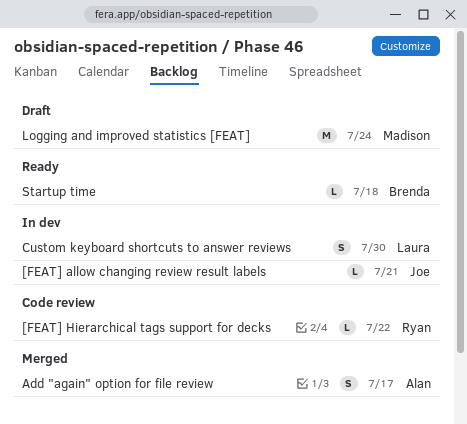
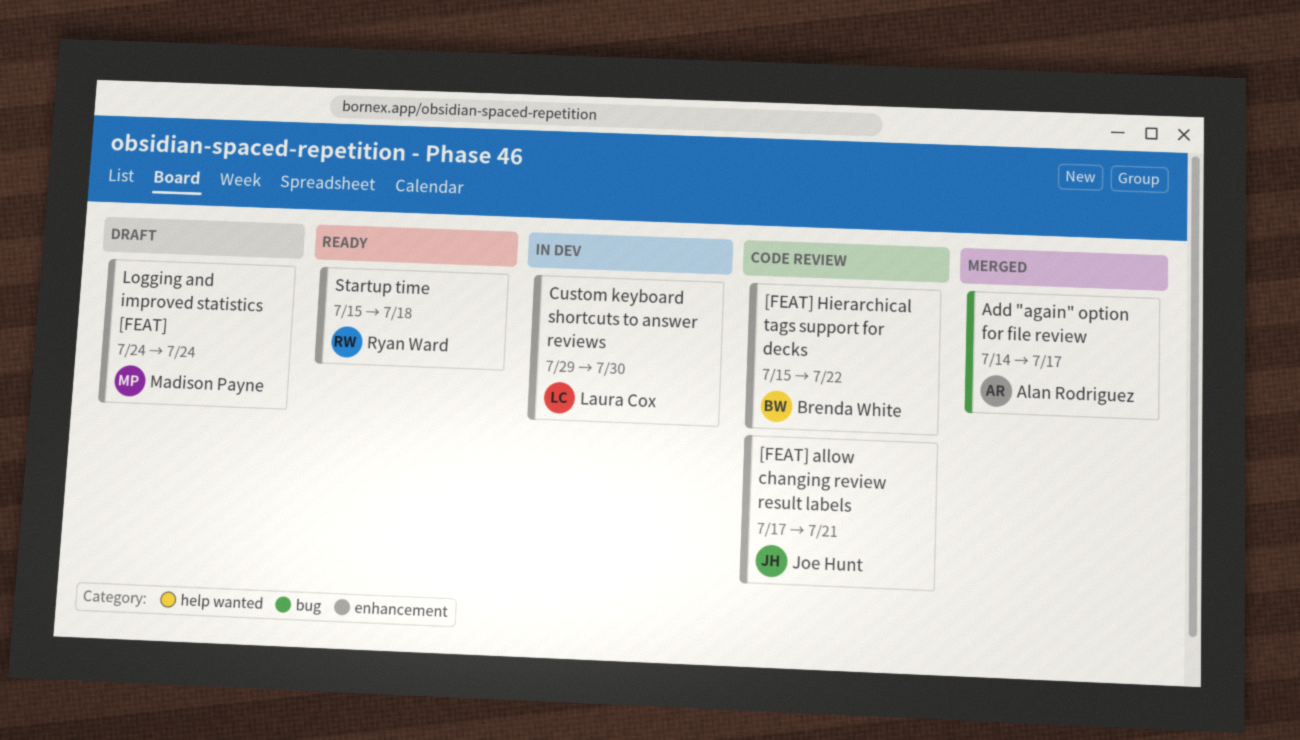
[FEAT] allow changing review result labels, status: In dev -> Code review
[FEAT] Hierarchical tags support for decks, owner: Ryan Ward -> Brenda White
Startup time, owner: Brenda White -> Ryan Ward

